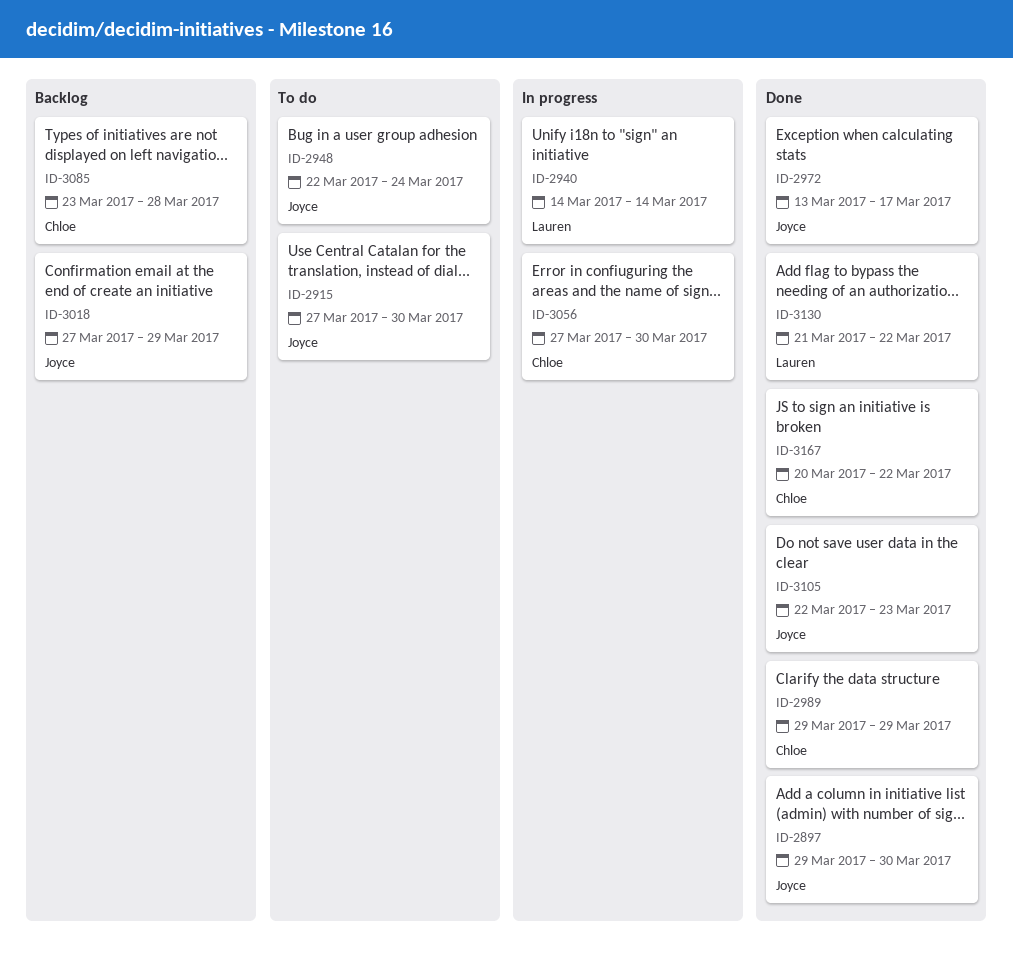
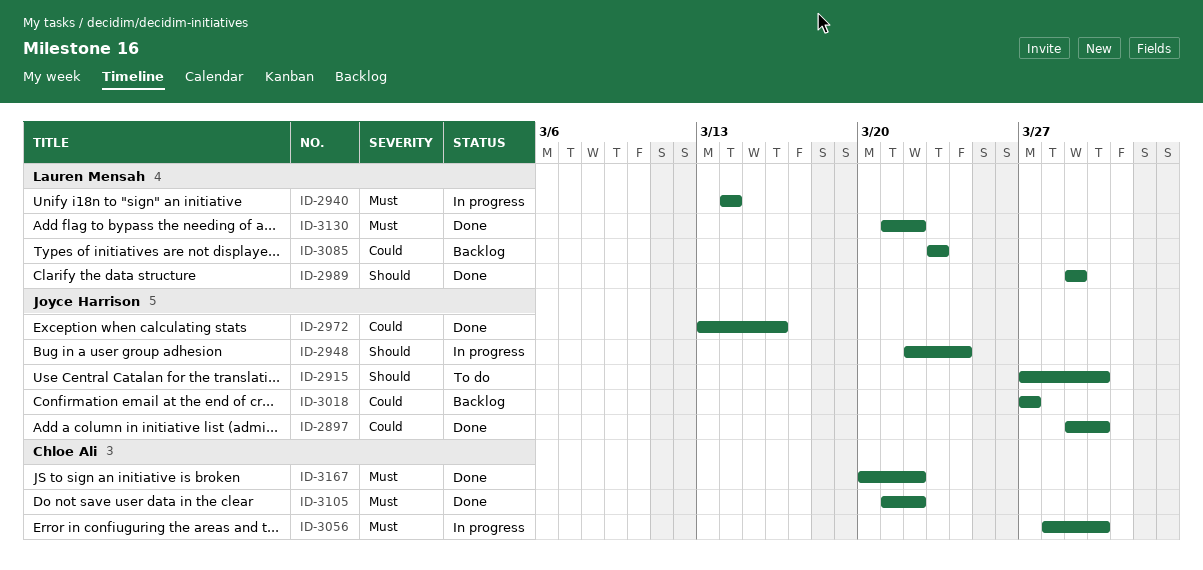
ID-2948, status: To do -> In progress
ID-2972, due: Mar 17 -> Mar 16
ID-2989, owner: Chloe Ali -> Lauren Mensah
ID-3018, due: Mar 29 -> Mar 27
ID-3056, start: Mar 27 -> Mar 28
ID-3085, owner: Chloe Ali -> Lauren Mensah
ID-3085, due: Mar 28 -> Mar 23
ID-3105, owner: Joyce Harrison -> Chloe Ali
ID-3105, start: Mar 22 -> Mar 21
ID-3105, due: Mar 23 -> Mar 22

